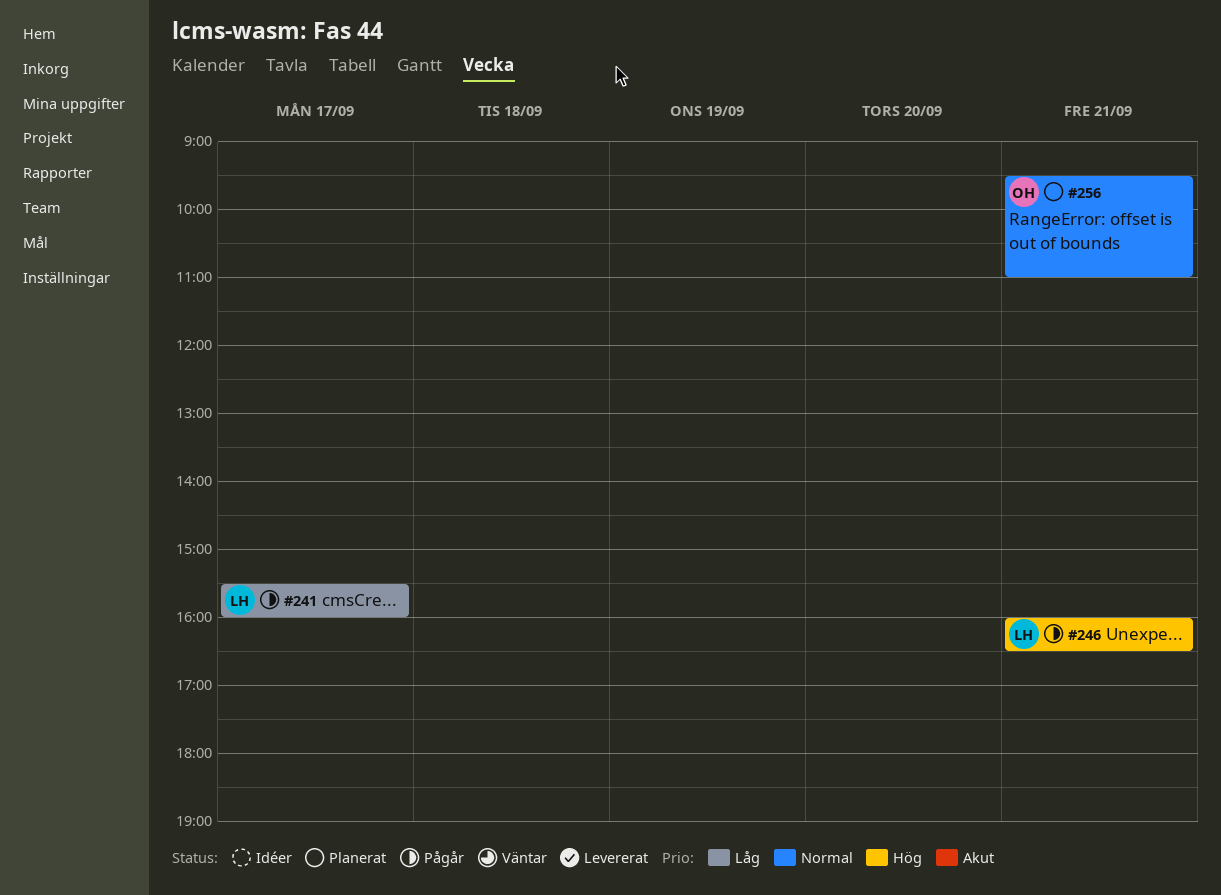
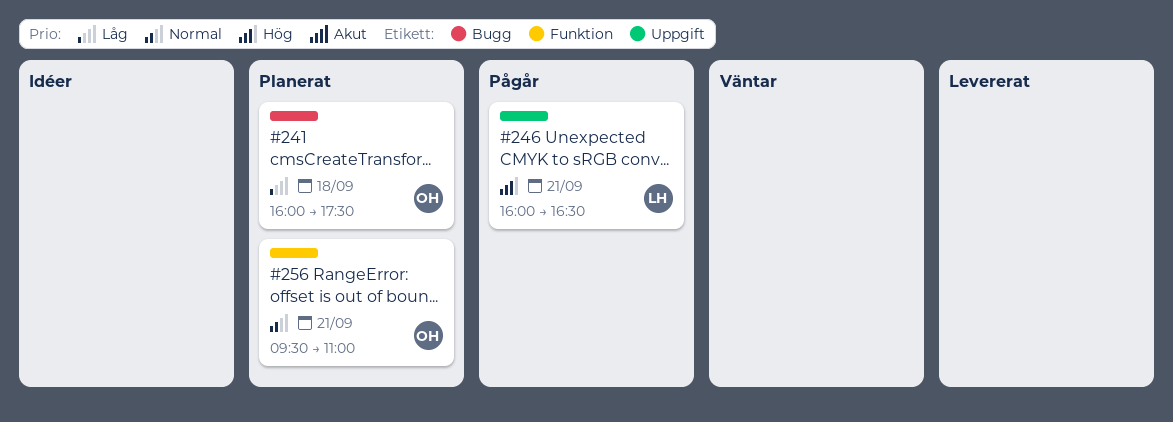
#241, status: Pågår -> Planerat
#241, owner: LH -> OH
#241, day: Sep 17 -> Sep 18
#241, begins: 15:30 -> 16:00
#241, ends: 16:00 -> 17:30

